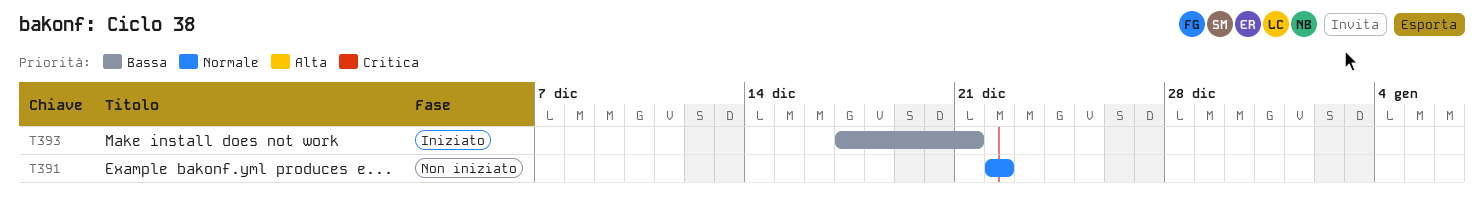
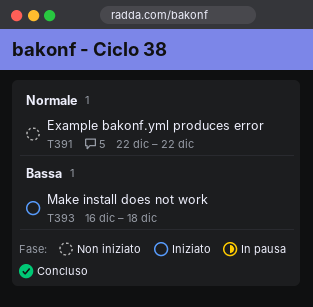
T393, start: Dec 17 -> Dec 16
T393, due: Dec 21 -> Dec 18

